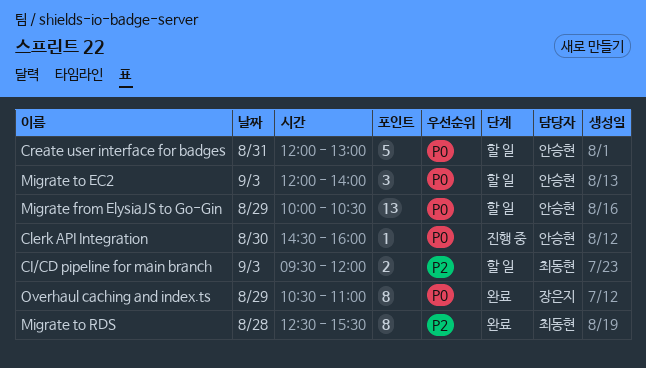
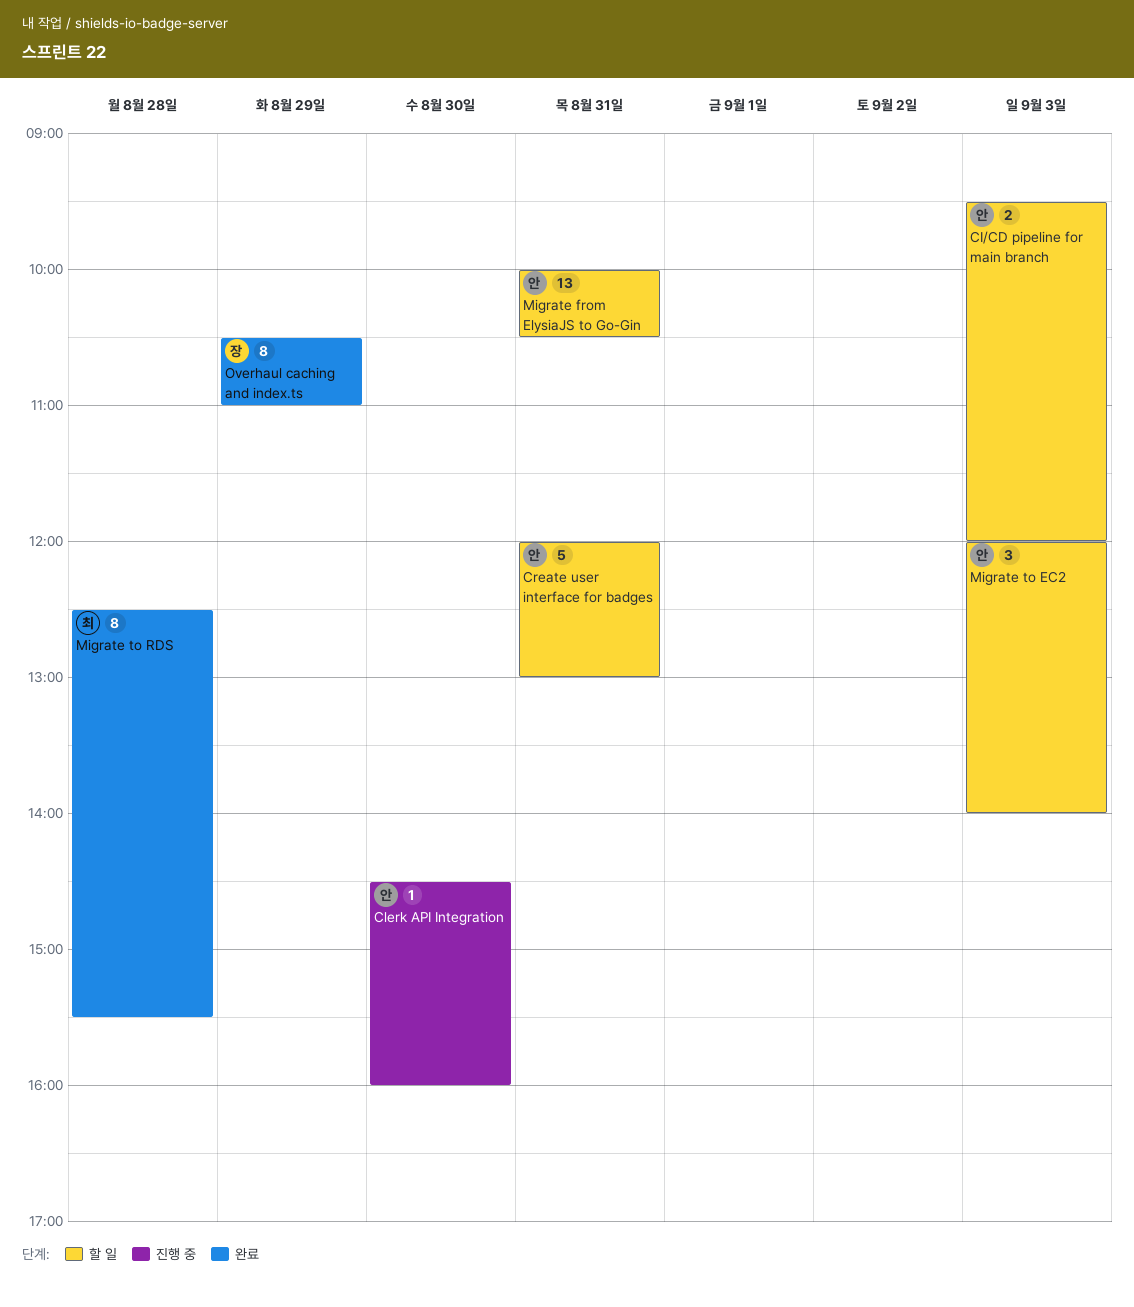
CI/CD pipeline for main branch, owner: 최동현 -> 안승현
Migrate from ElysiaJS to Go-Gin, day: Aug 29 -> Aug 31

